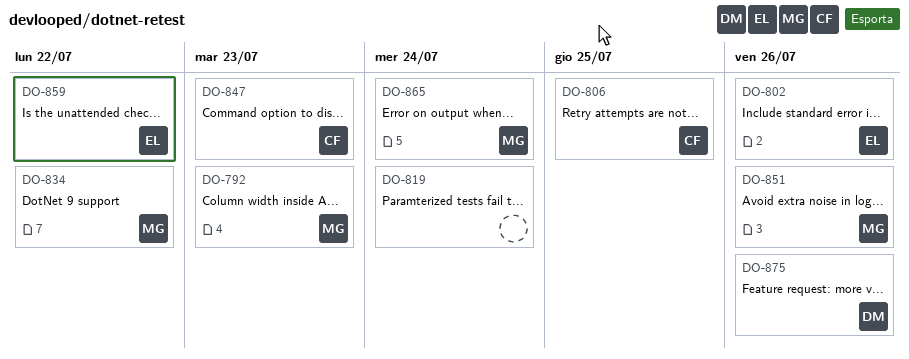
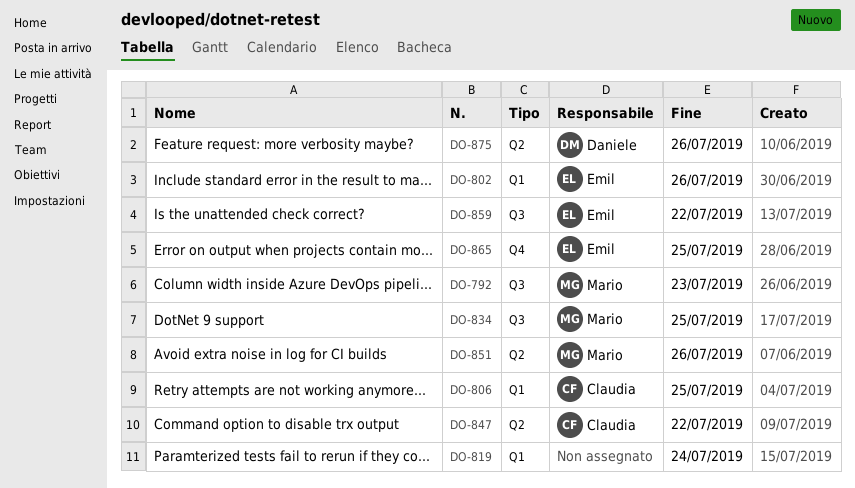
DO-834, due: Jul 22 -> Jul 25
DO-847, due: Jul 23 -> Jul 22
DO-865, owner: Mario -> Emil
DO-865, due: Jul 24 -> Jul 25

